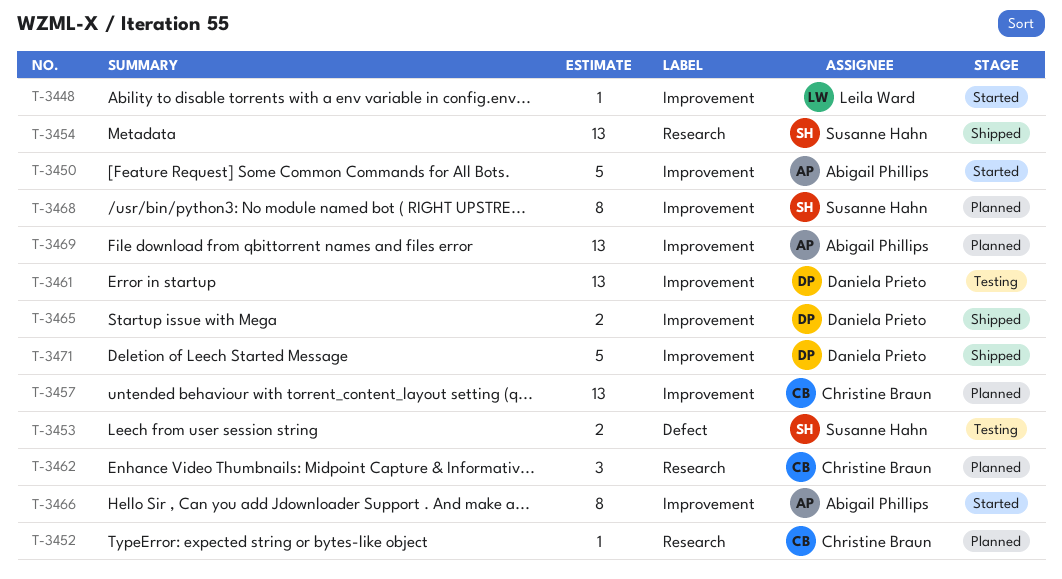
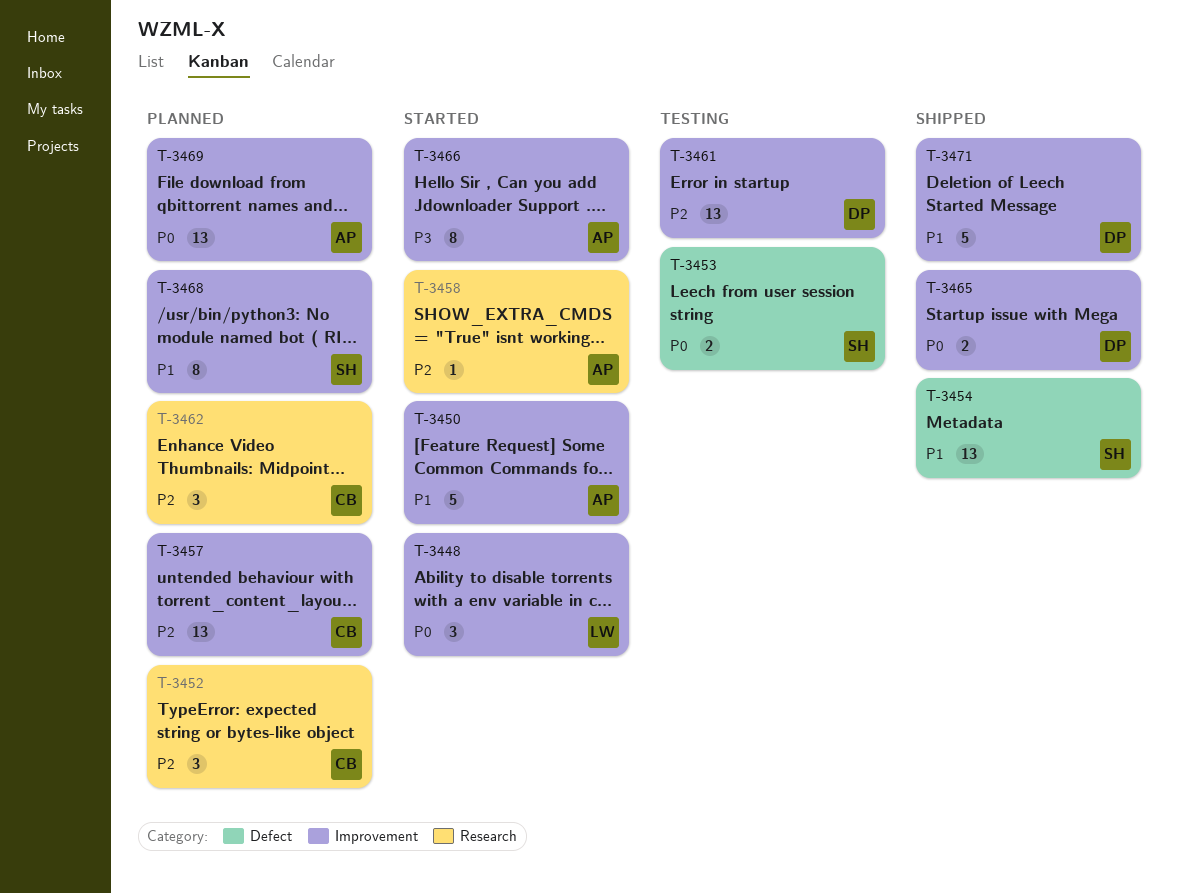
T-3448, estimate: 1 -> 3
T-3452, estimate: 1 -> 3
T-3454, label: Research -> Defect
T-3458: none -> present

